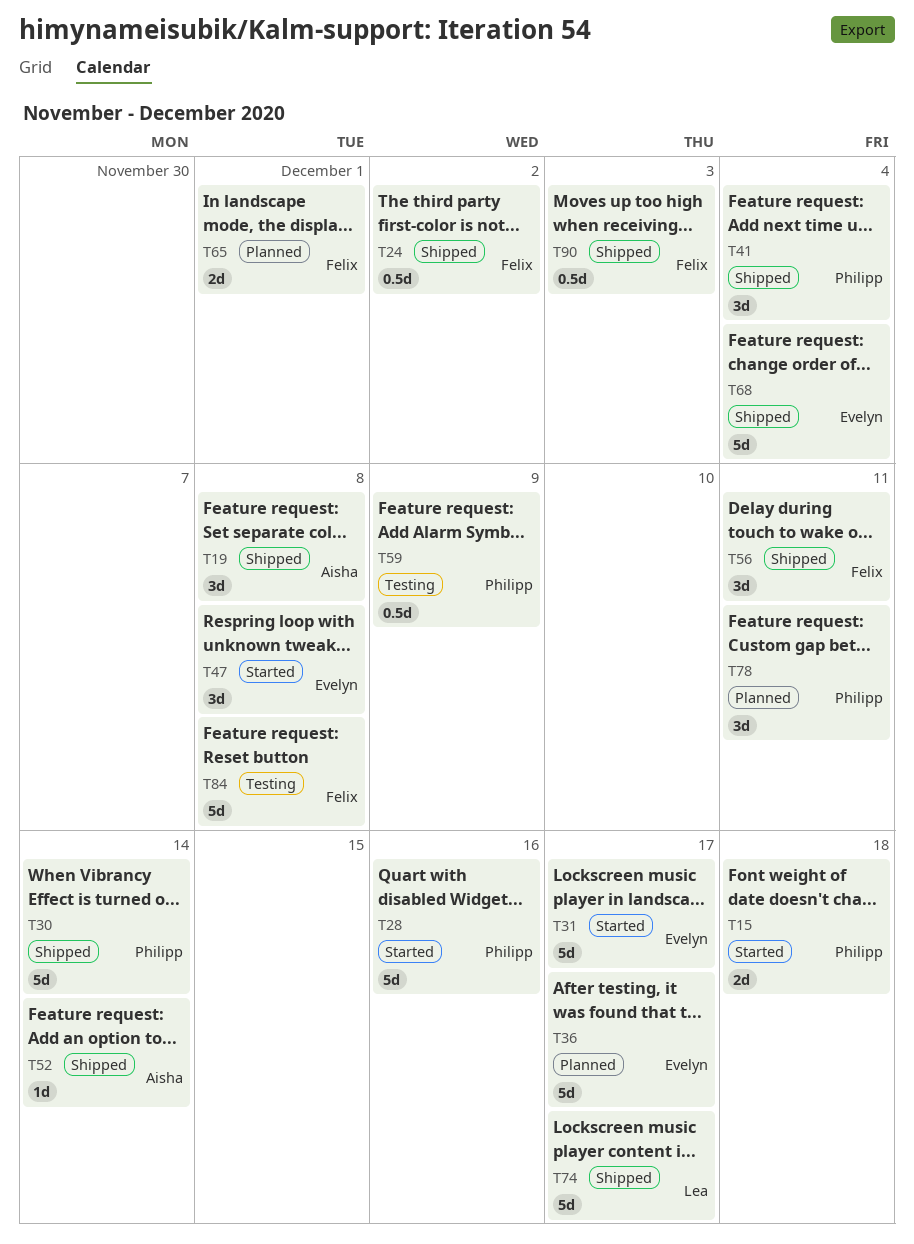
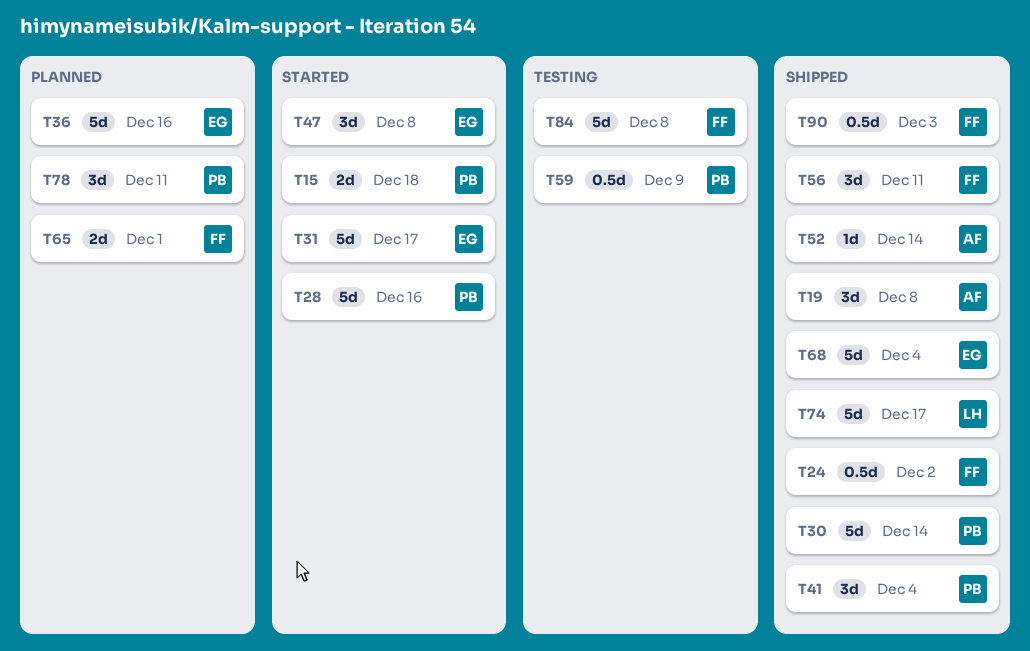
T36, due: Dec 17 -> Dec 16

